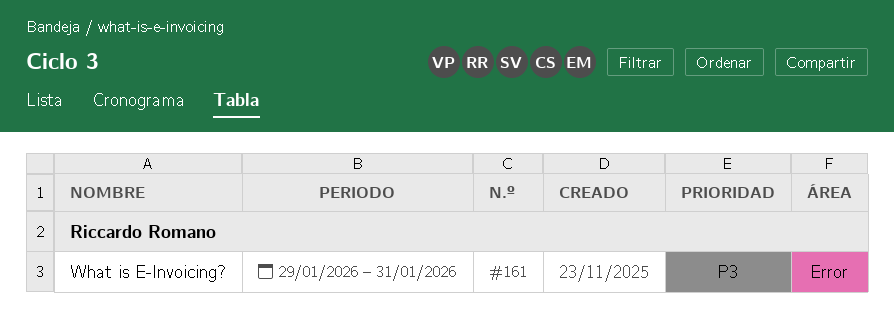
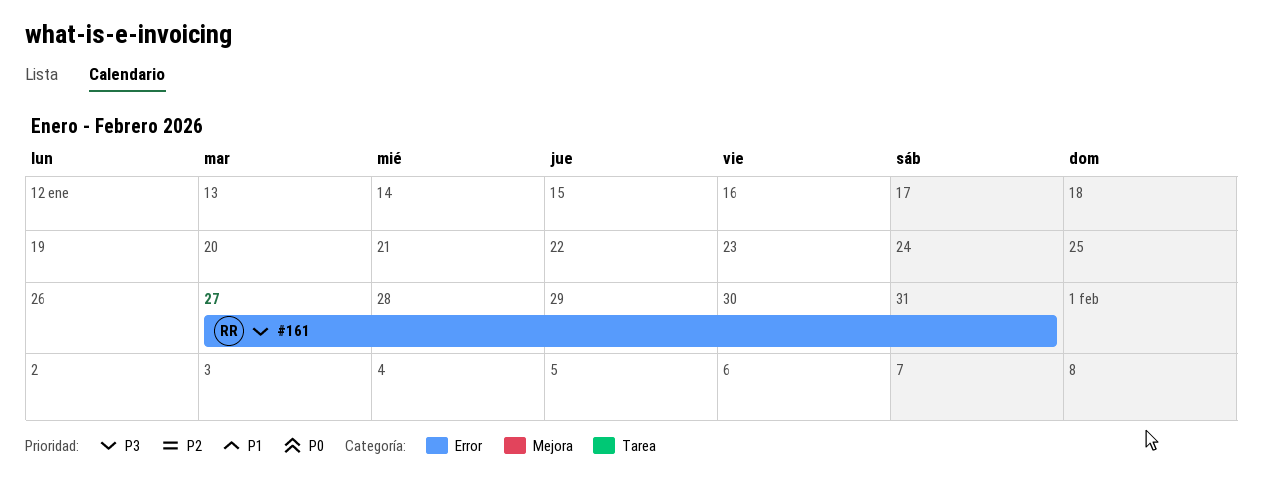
#161, start: Jan 29 -> Jan 27

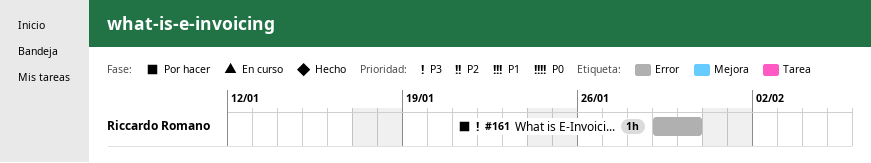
#161, start: Jan 27 -> Jan 29
#161, due: Jan 31 -> Jan 30

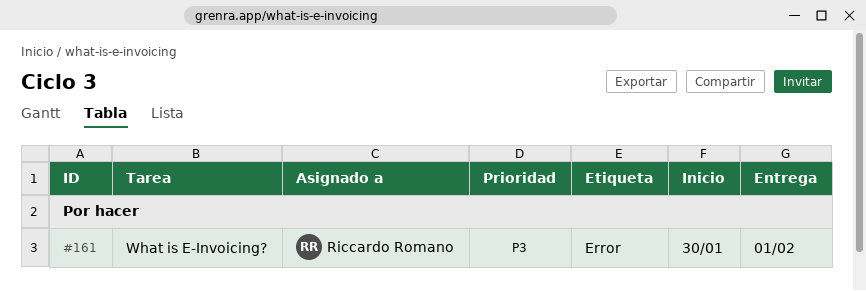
#161, start: Jan 29 -> Jan 30
#161, due: Jan 30 -> Feb 1

